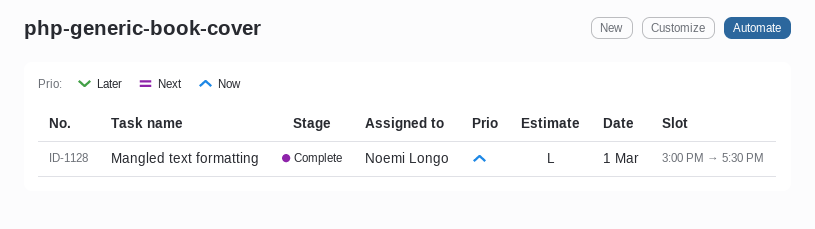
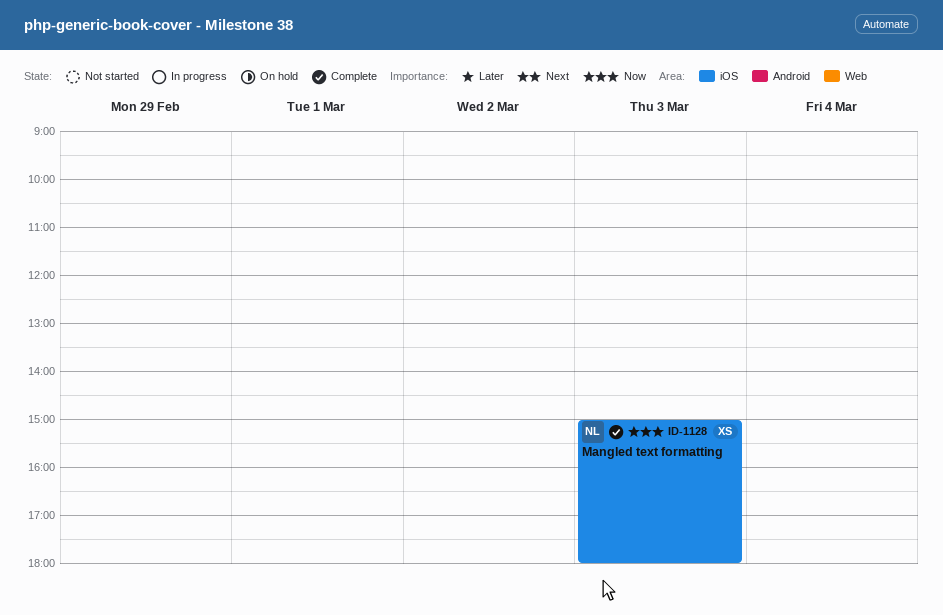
ID-1128, estimate: L -> XS
ID-1128, day: Mar 1 -> Mar 3
ID-1128, ends: 17:30 -> 18:00

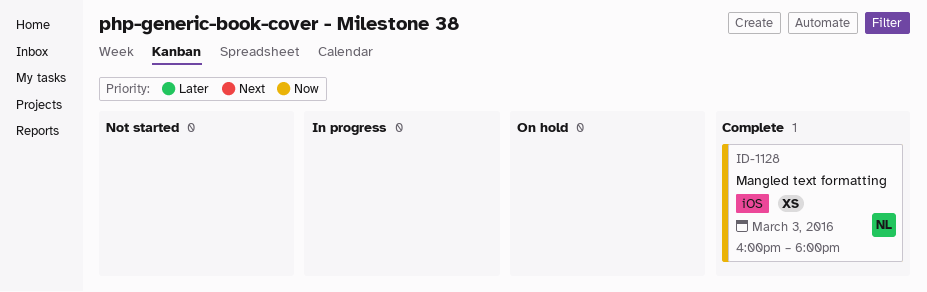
ID-1128, begins: 15:00 -> 16:00

